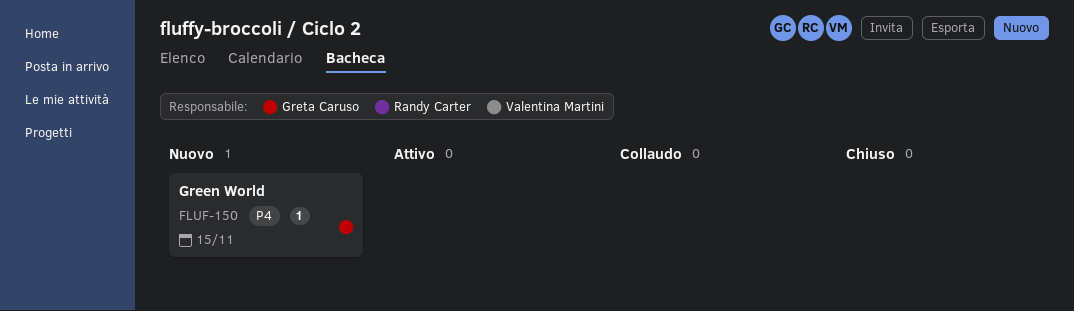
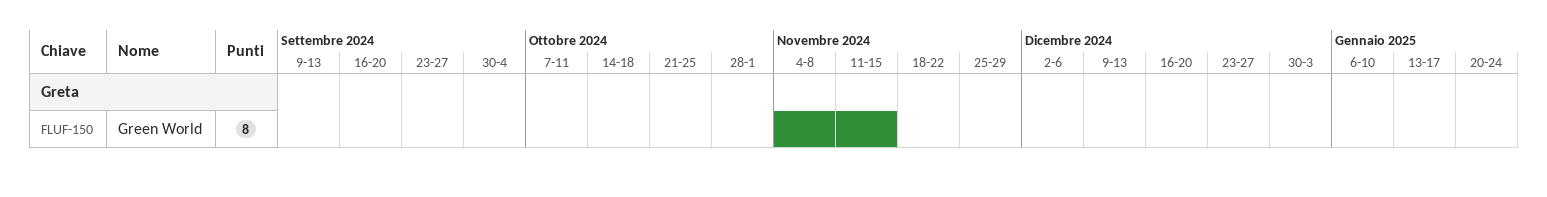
FLUF-150, estimate: 1 -> 8

